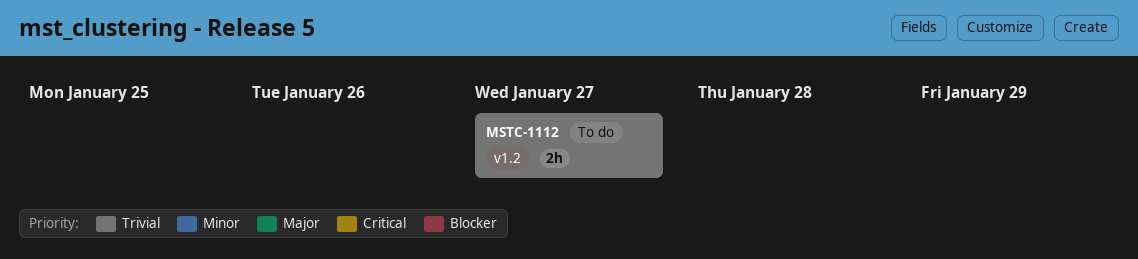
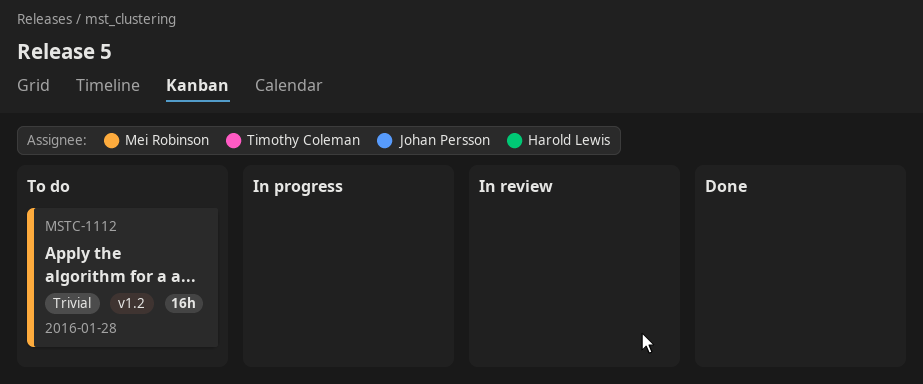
MSTC-1112, estimate: 2h -> 16h
MSTC-1112, due: Jan 27 -> Jan 28

